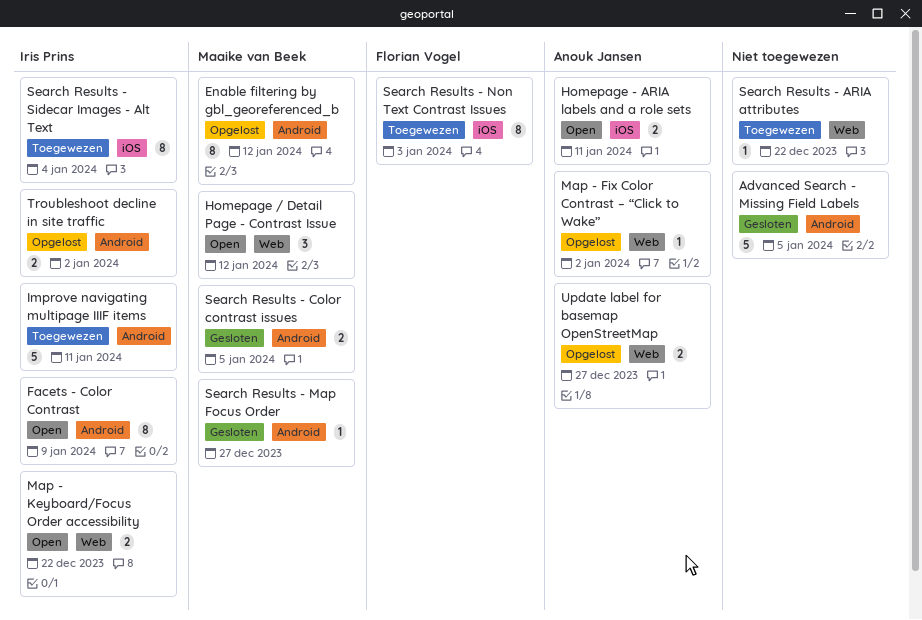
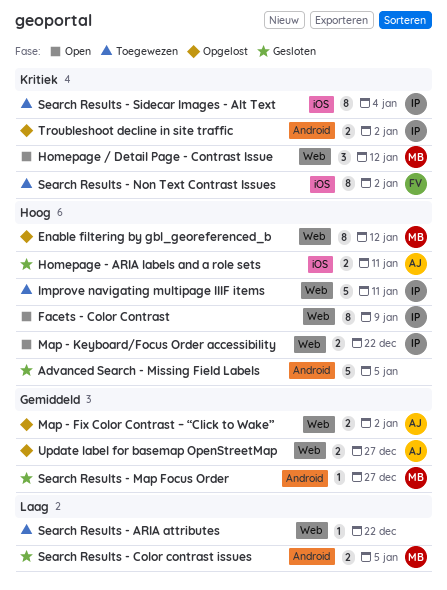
Enable filtering by gbl_georeferenced_b, label: Android -> Web
Facets - Color Contrast, label: Android -> Web
Homepage - ARIA labels and a role sets, status: Open -> Gesloten
Improve navigating multipage IIIF items, label: Android -> Web
Map - Fix Color Contrast – “Click to Wake”, estimate: 1 -> 2
Search Results - Non Text Contrast Issues, due: Jan 3 -> Jan 2

